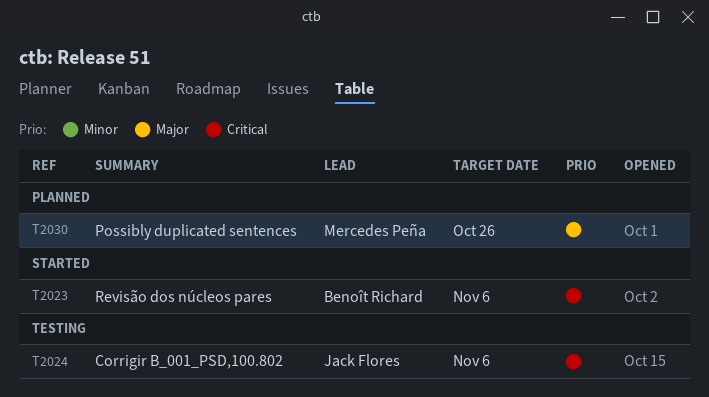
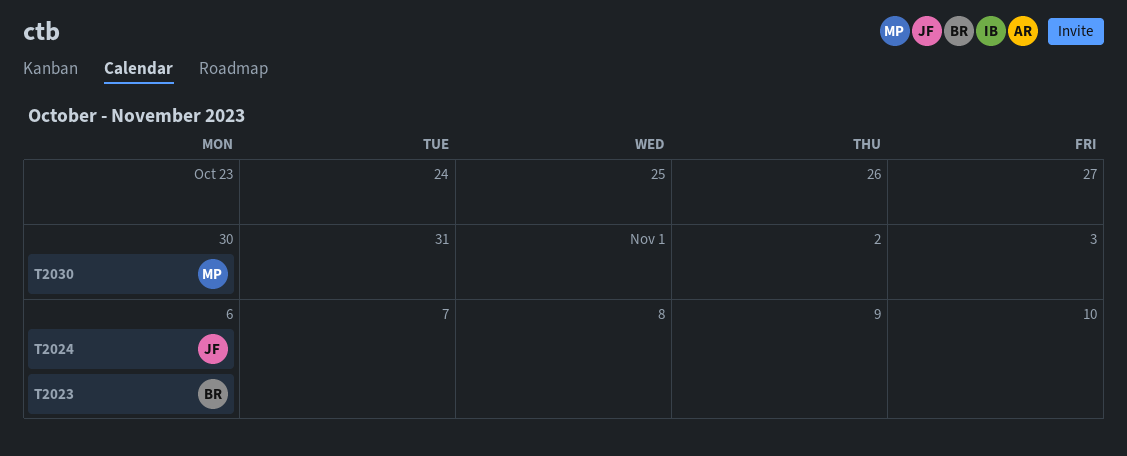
T2030, due: Oct 26 -> Oct 30

